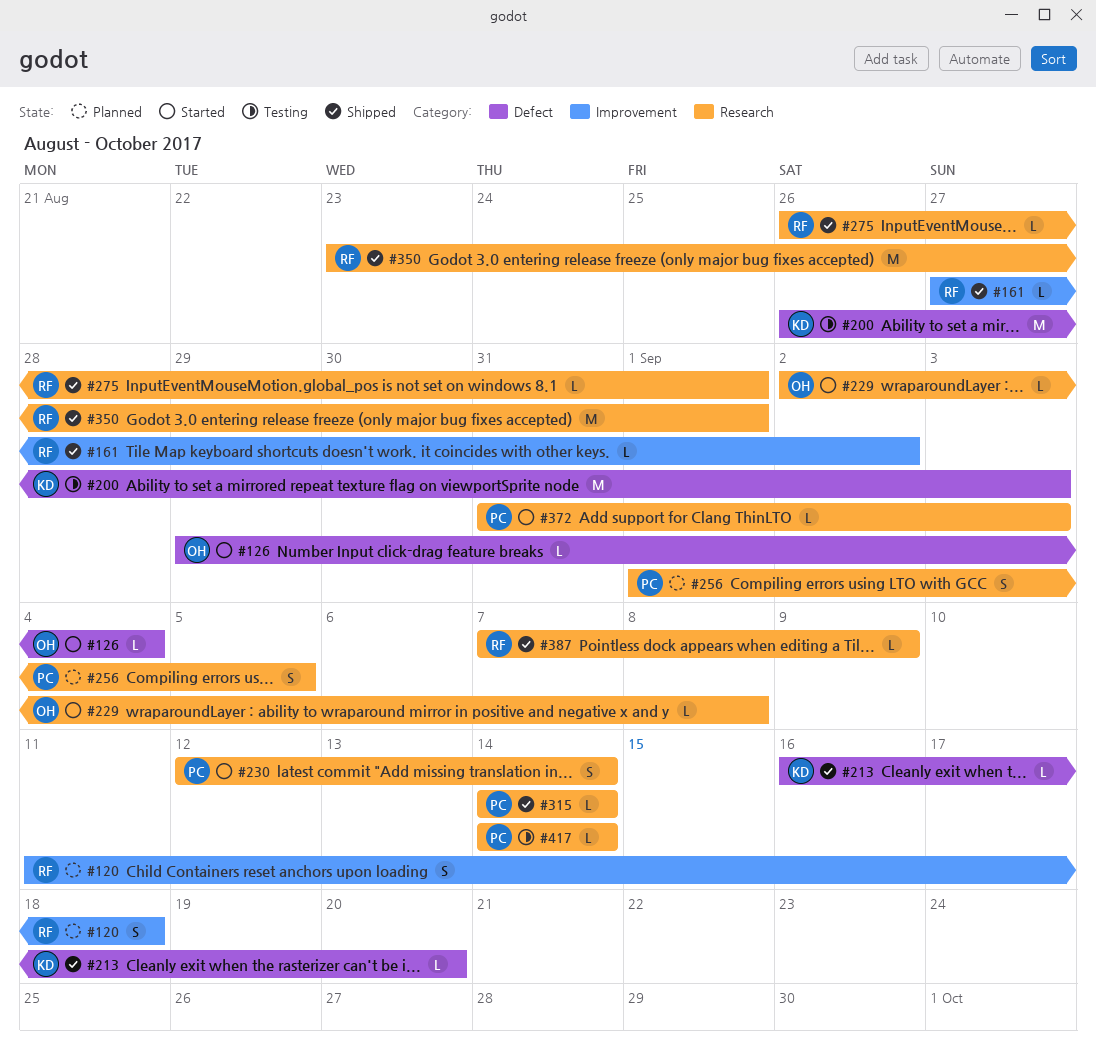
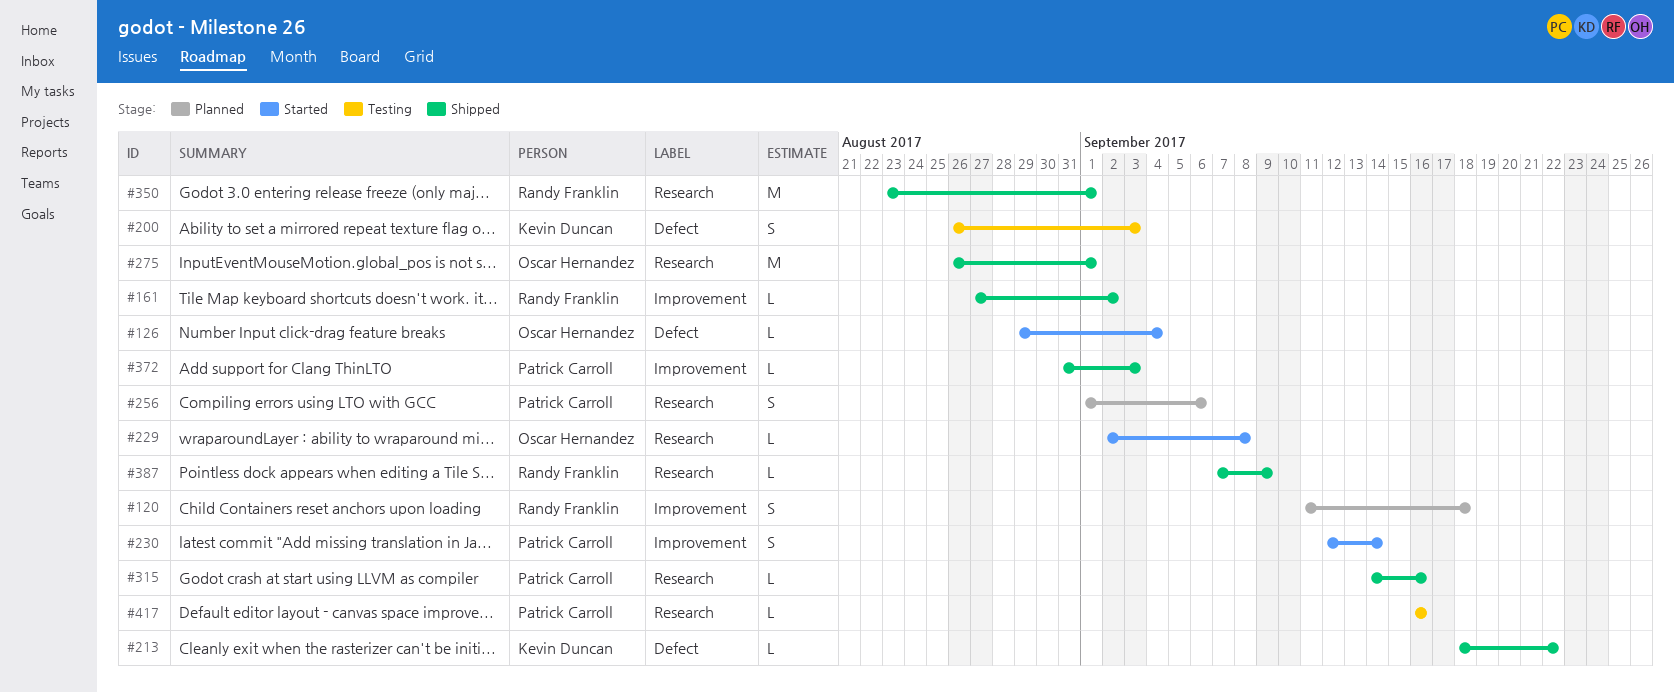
#200, estimate: M -> S
#213, start: Sep 16 -> Sep 18
#213, due: Sep 20 -> Sep 22
#230, label: Research -> Improvement
#256, due: Sep 5 -> Sep 6
#275, owner: Randy Franklin -> Oscar Hernandez
#275, estimate: L -> M
#315, due: Sep 14 -> Sep 16
#372, status: Started -> Shipped
#372, label: Research -> Improvement
#417, start: Sep 14 -> Sep 16
#417, due: Sep 14 -> Sep 16

